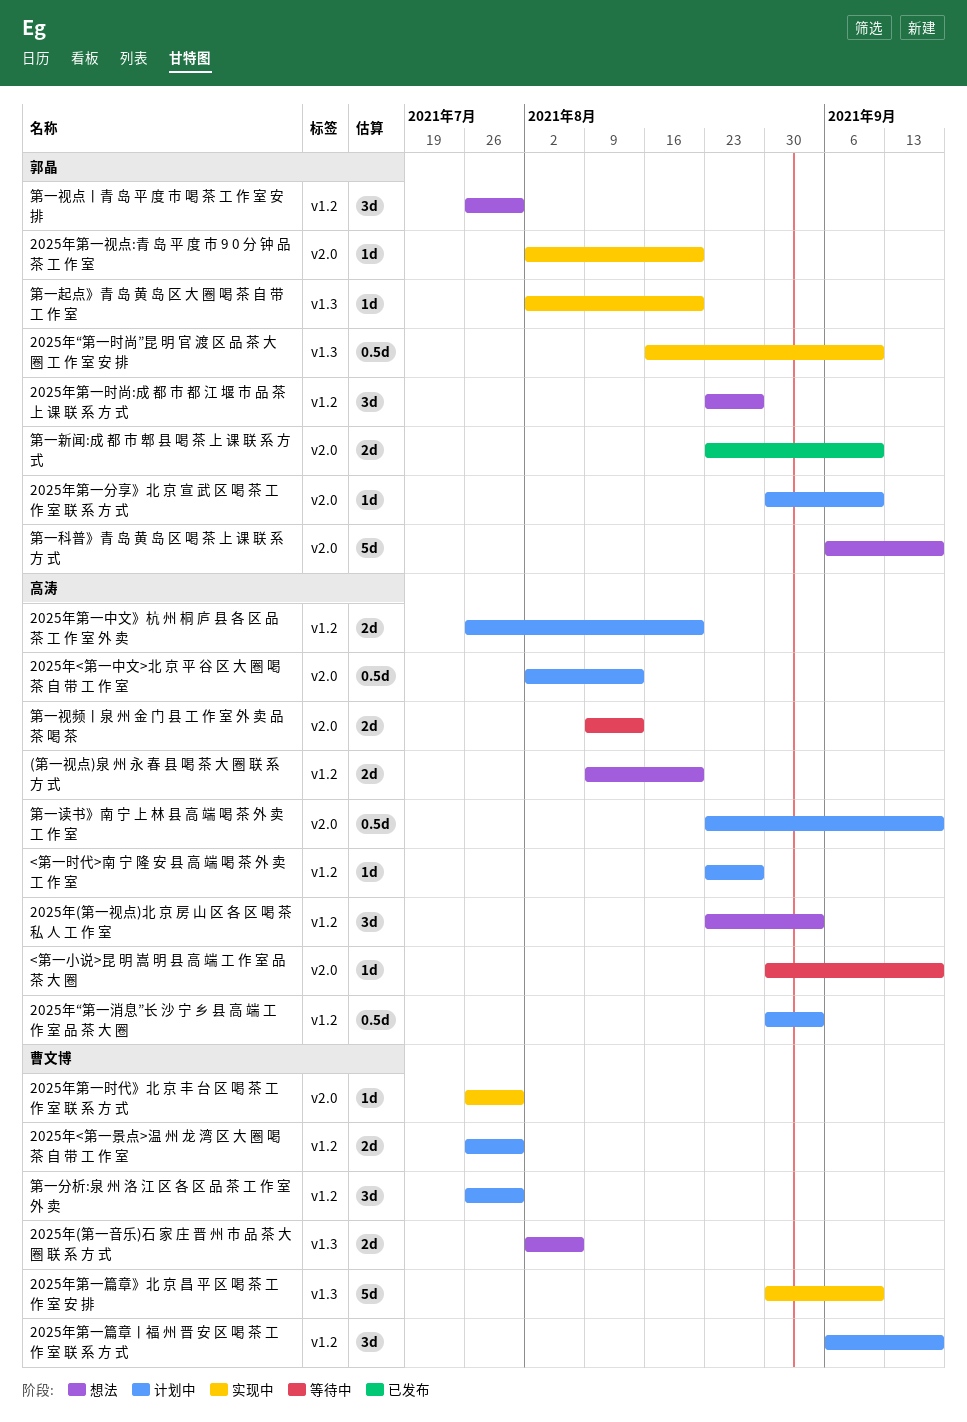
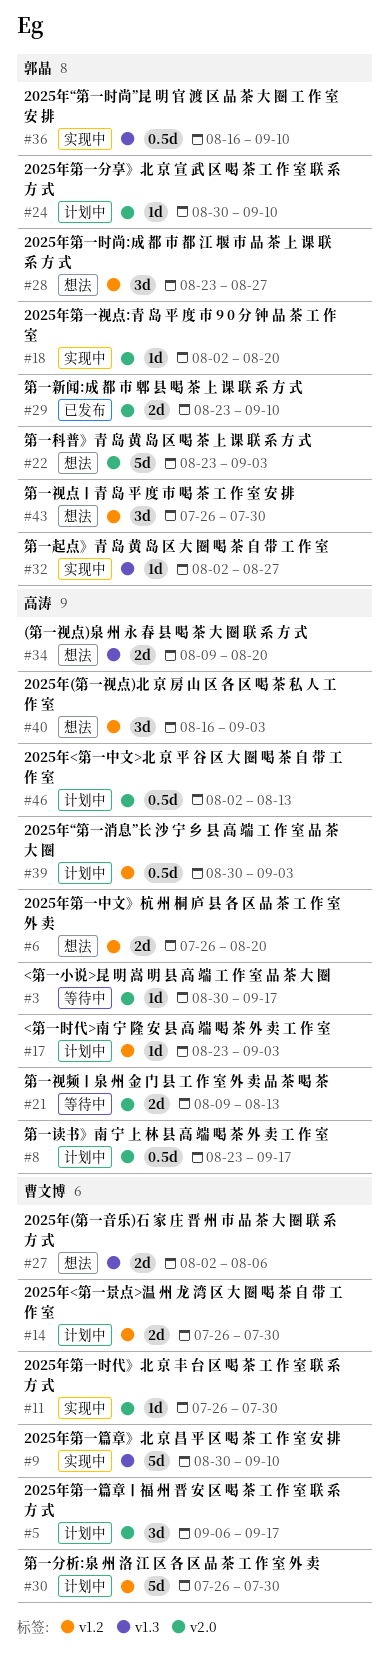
(第一视点)泉 州 永 春 县 喝 茶 大 圈 联 系 方 式, label: v1.2 -> v1.3
2025年(第一视点)北 京 房 山 区 各 区 喝 茶 私 人 工 作 室, start: Aug 23 -> Aug 16
2025年第一中文》杭 州 桐 庐 县 各 区 品 茶 工 作 室 外 卖, status: 计划中 -> 想法
2025年第一篇章丨福 州 晋 安 区 喝 茶 工 作 室 联 系 方 式, label: v1.2 -> v2.0
<第一时代>南 宁 隆 安 县 高 端 喝 茶 外 卖 工 作 室, due: Aug 27 -> Sep 3
第一分析:泉 州 洛 江 区 各 区 品 茶 工 作 室 外 卖, estimate: 3d -> 5d
第一科普》青 岛 黄 岛 区 喝 茶 上 课 联 系 方 式, start: Sep 6 -> Aug 23
第一科普》青 岛 黄 岛 区 喝 茶 上 课 联 系 方 式, due: Sep 17 -> Sep 3
第一起点》青 岛 黄 岛 区 大 圈 喝 茶 自 带 工 作 室, due: Aug 20 -> Aug 27

